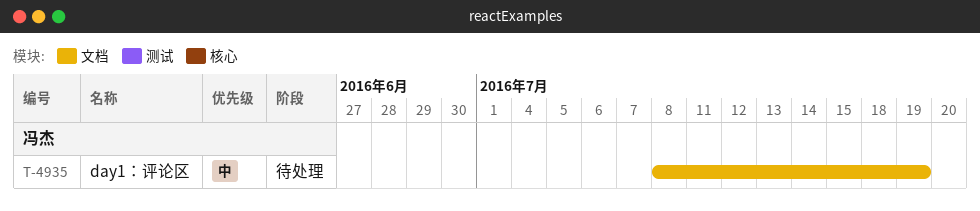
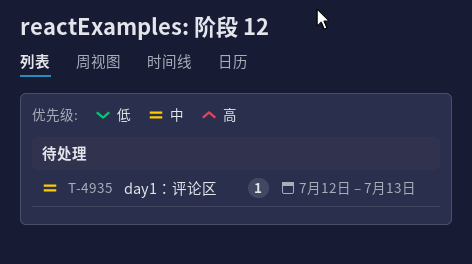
T-4935, start: Jul 8 -> Jul 12
T-4935, due: Jul 19 -> Jul 13

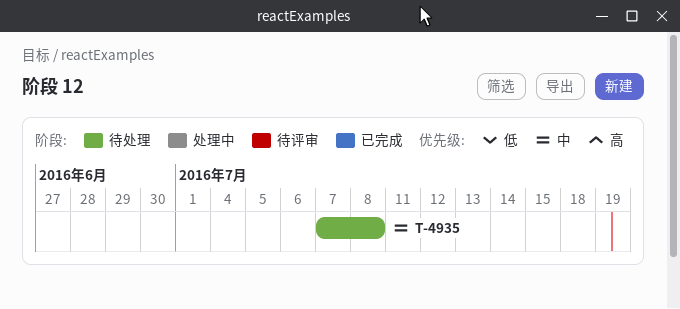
T-4935, start: Jul 12 -> Jul 7
T-4935, due: Jul 13 -> Jul 8

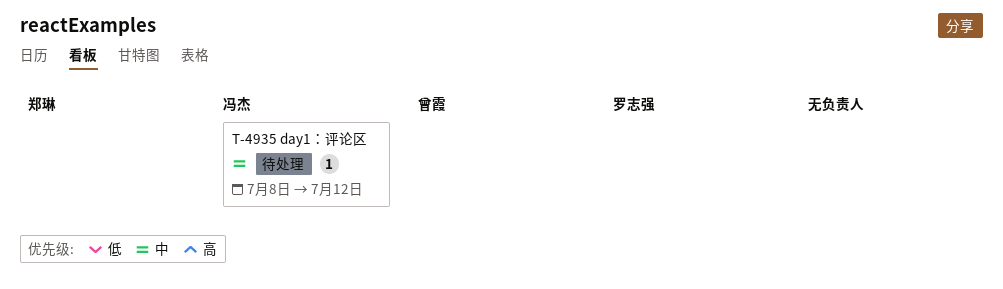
T-4935, start: Jul 7 -> Jul 8
T-4935, due: Jul 8 -> Jul 12

